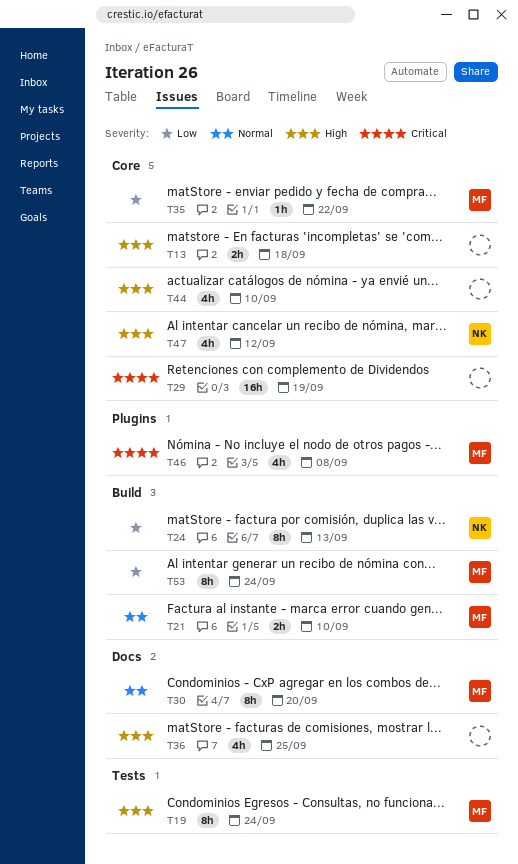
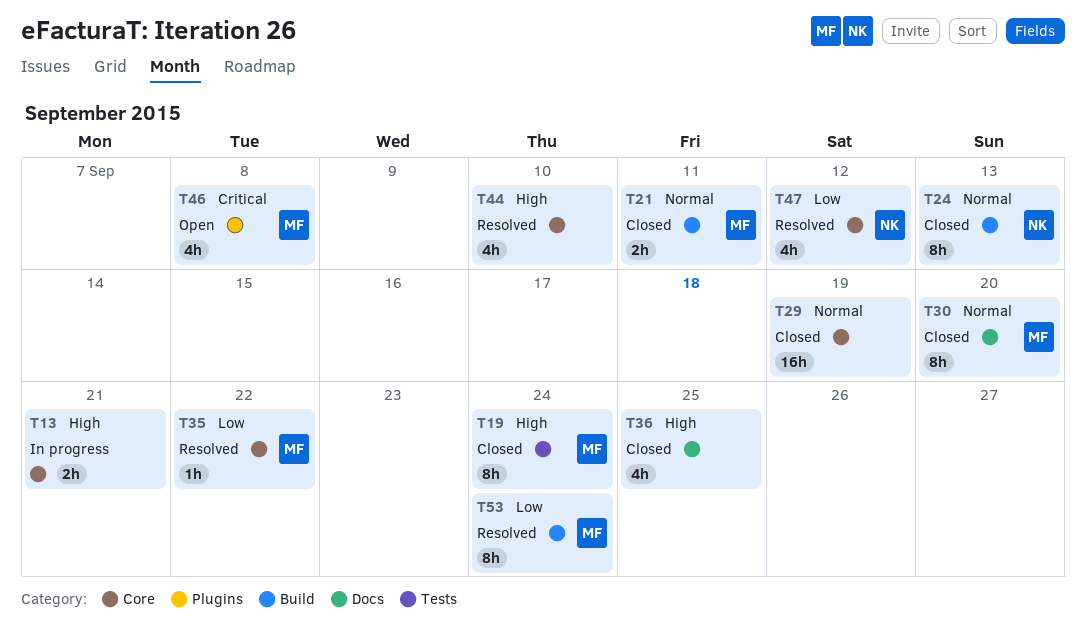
T13, due: Sep 18 -> Sep 21
T21, due: Sep 10 -> Sep 11
T24, priority: Low -> Normal
T29, priority: Critical -> Normal
T47, priority: High -> Low

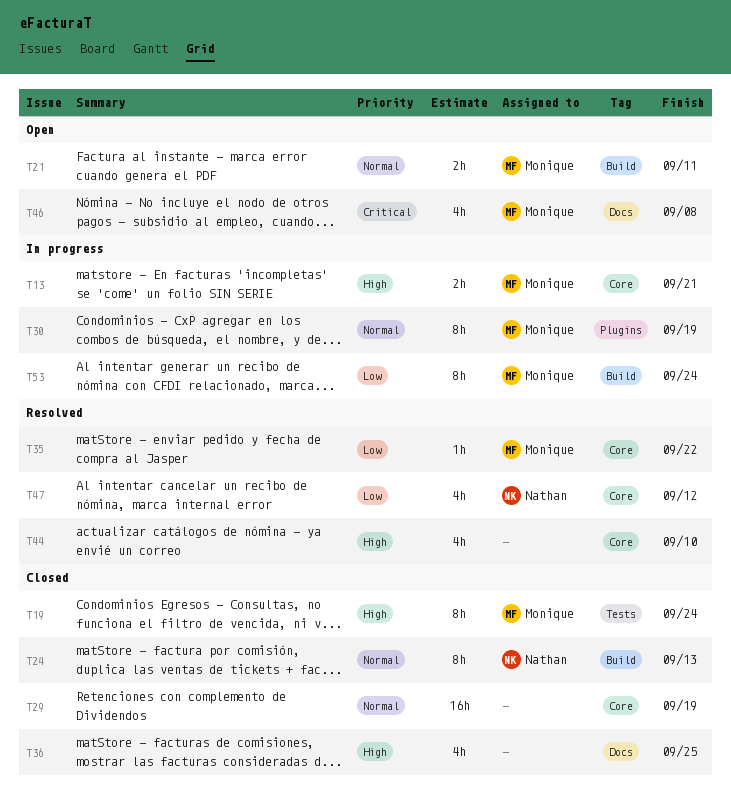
T13, owner: none -> Monique
T21, status: Closed -> Open
T30, status: Closed -> In progress
T30, label: Docs -> Plugins
T30, due: Sep 20 -> Sep 19
T46, label: Plugins -> Docs
T53, status: Resolved -> In progress

